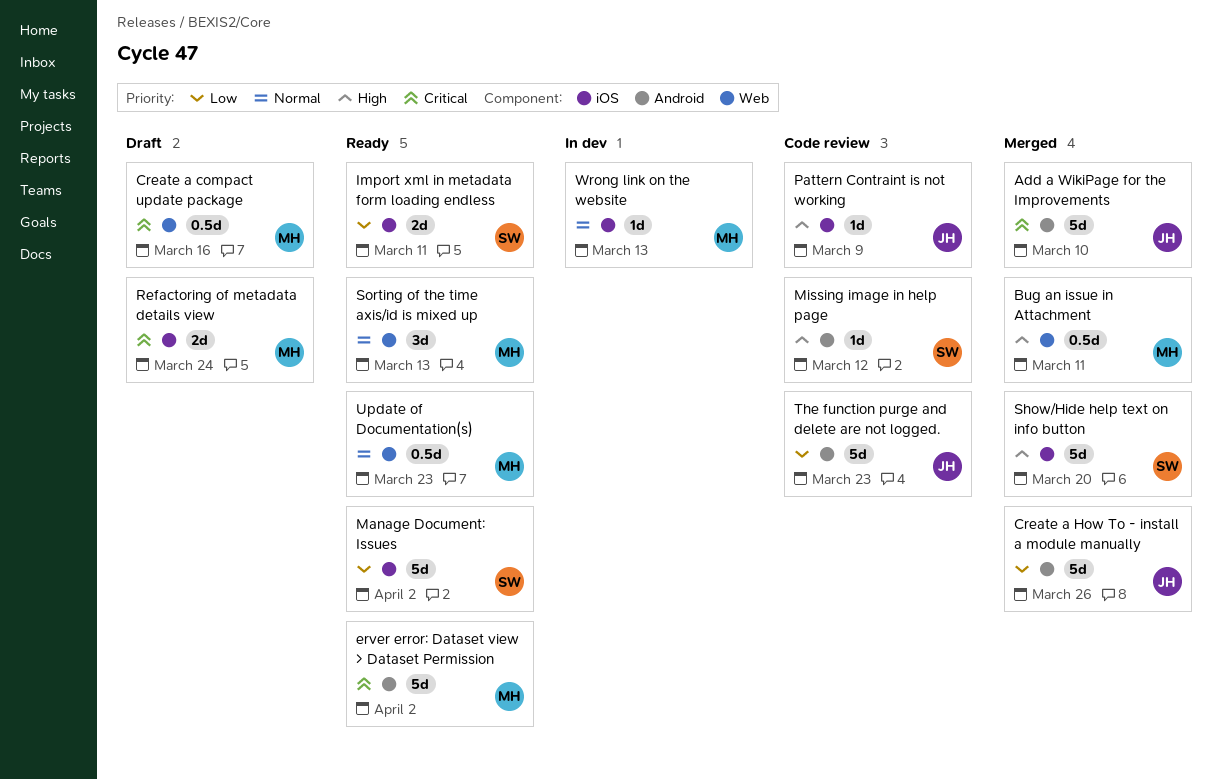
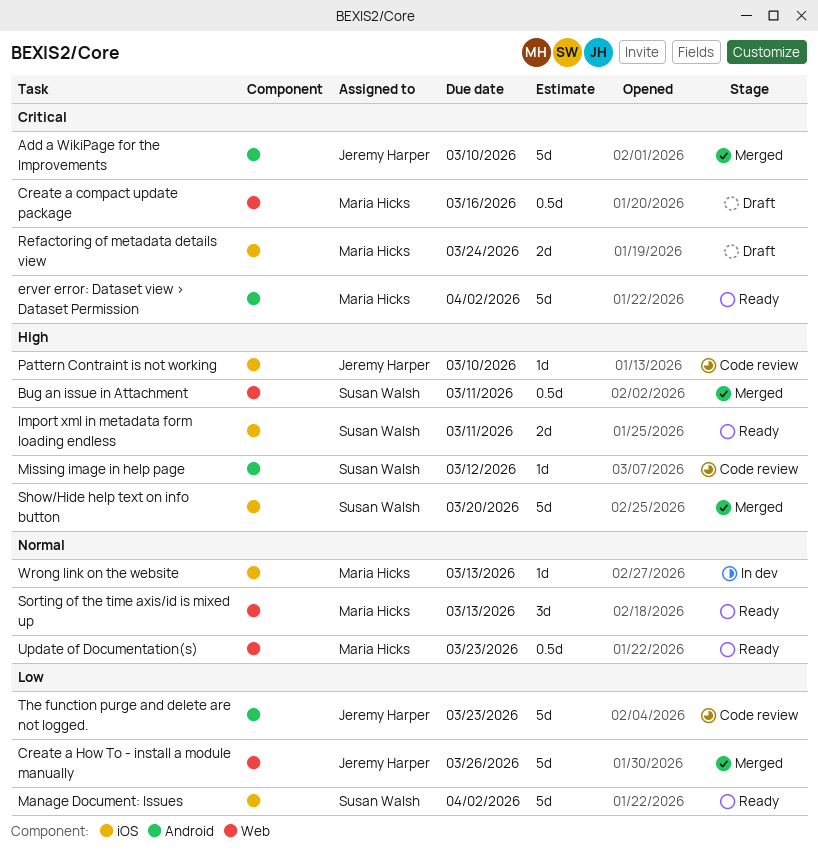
Bug an issue in Attachment, owner: Maria Hicks -> Susan Walsh
Create a How To - install a module manually, label: Android -> Web
Import xml in metadata form loading endless, priority: Low -> High
Pattern Contraint is not working, due: Mar 9 -> Mar 10

